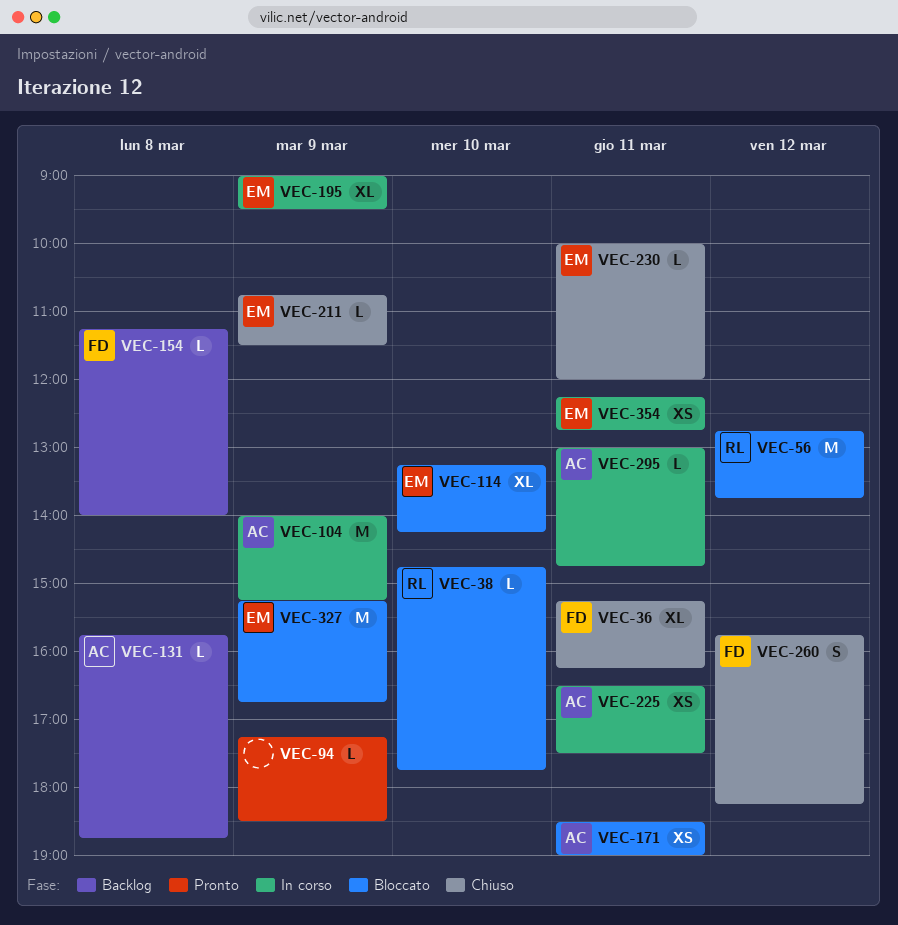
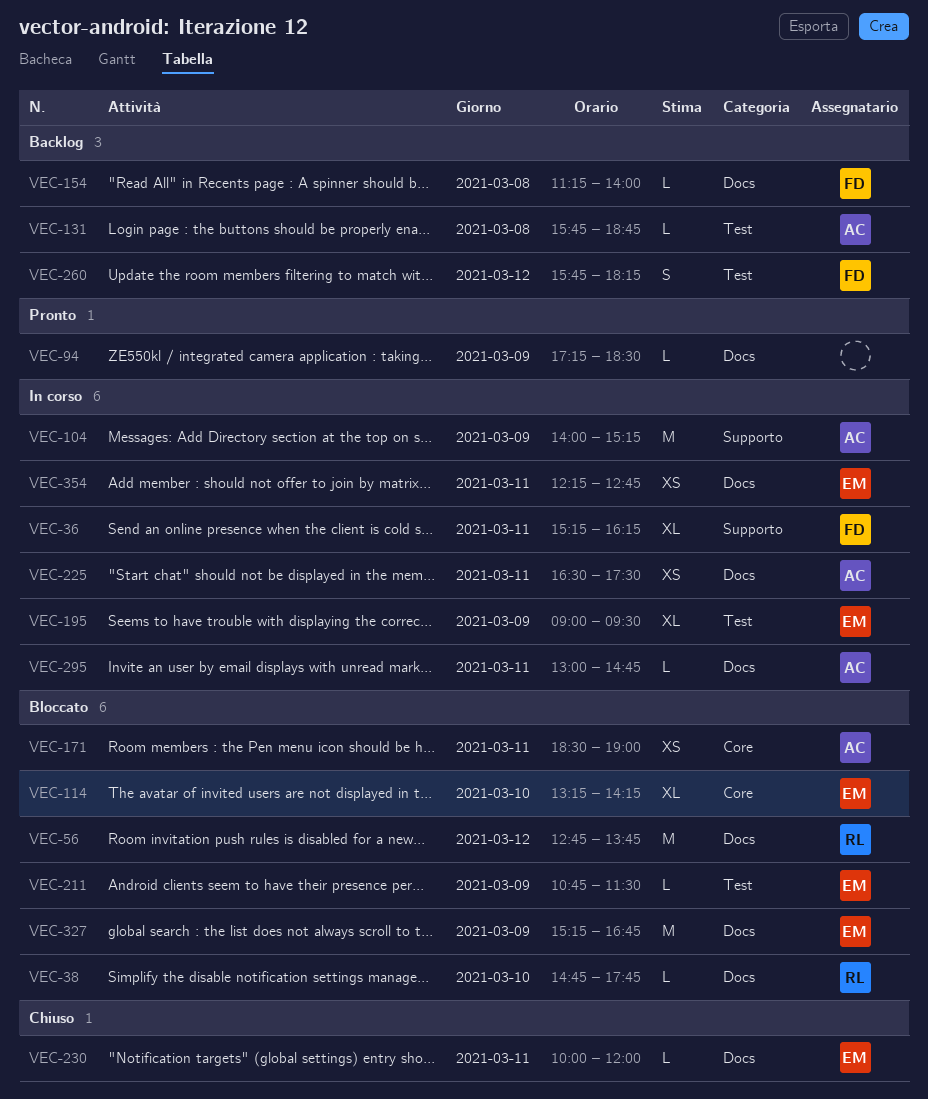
VEC-36, status: Chiuso -> In corso
VEC-211, status: Chiuso -> Bloccato
VEC-260, status: Chiuso -> Backlog

